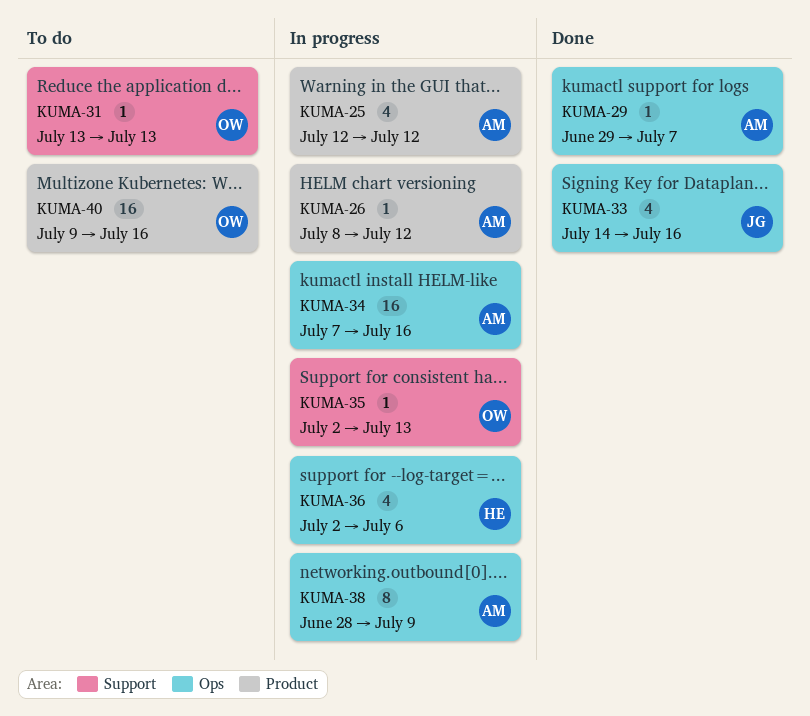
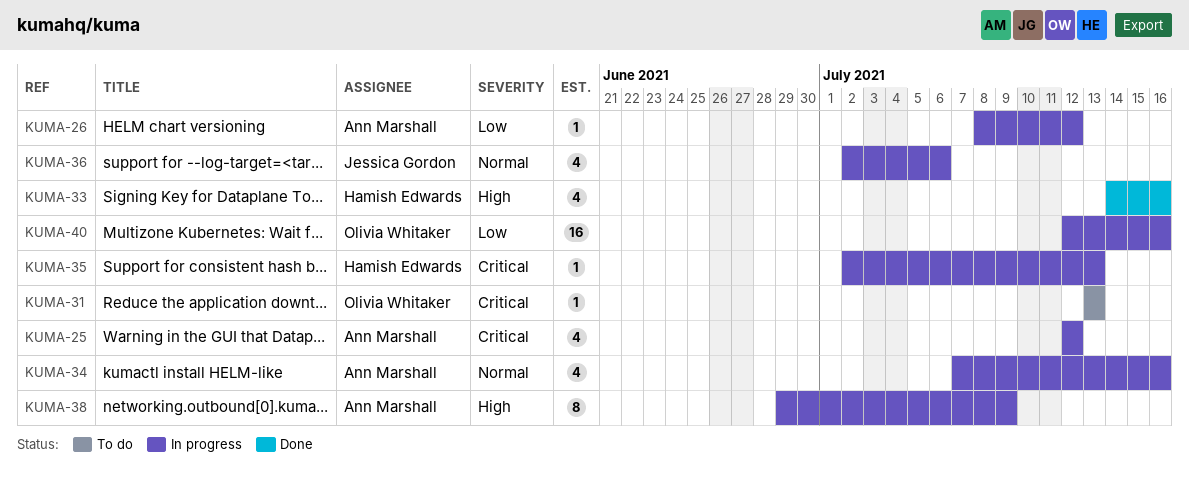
KUMA-29: present -> none
KUMA-33, owner: Jessica Gordon -> Hamish Edwards
KUMA-34, estimate: 16 -> 4
KUMA-35, owner: Olivia Whitaker -> Hamish Edwards
KUMA-36, owner: Hamish Edwards -> Jessica Gordon
KUMA-38, start: Jun 28 -> Jun 29
KUMA-40, status: To do -> In progress
KUMA-40, start: Jul 9 -> Jul 12

